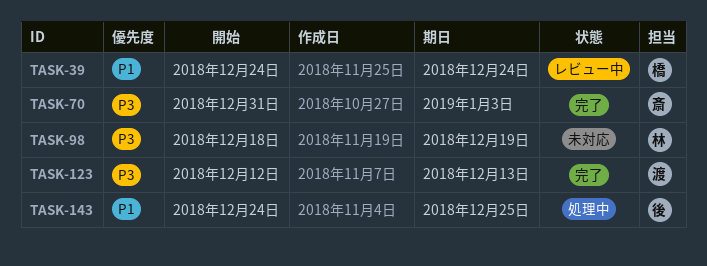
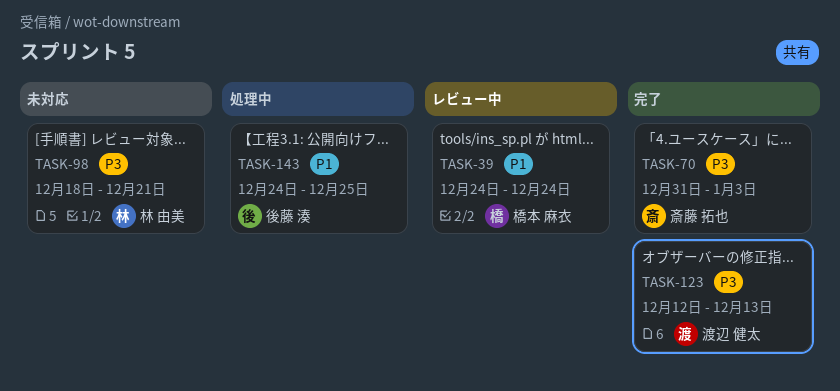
TASK-98, due: Dec 19 -> Dec 21

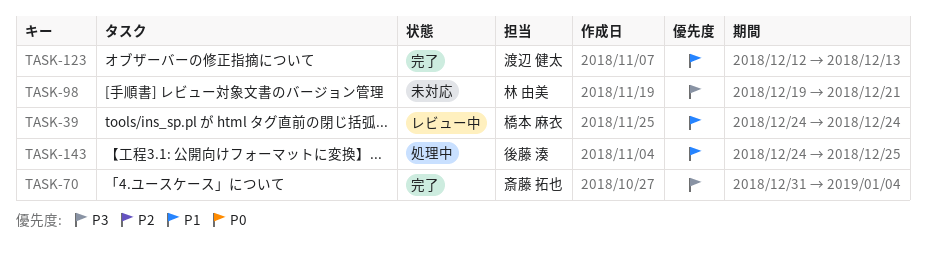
TASK-70, due: Jan 3 -> Jan 4
TASK-98, start: Dec 18 -> Dec 19
TASK-123, priority: P3 -> P1

